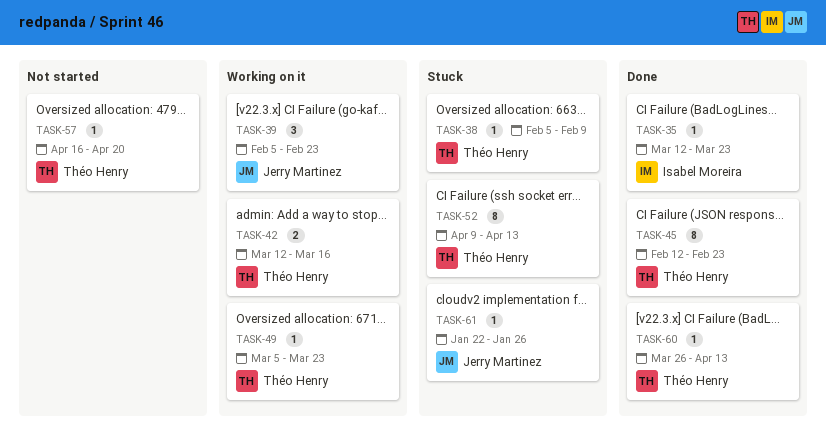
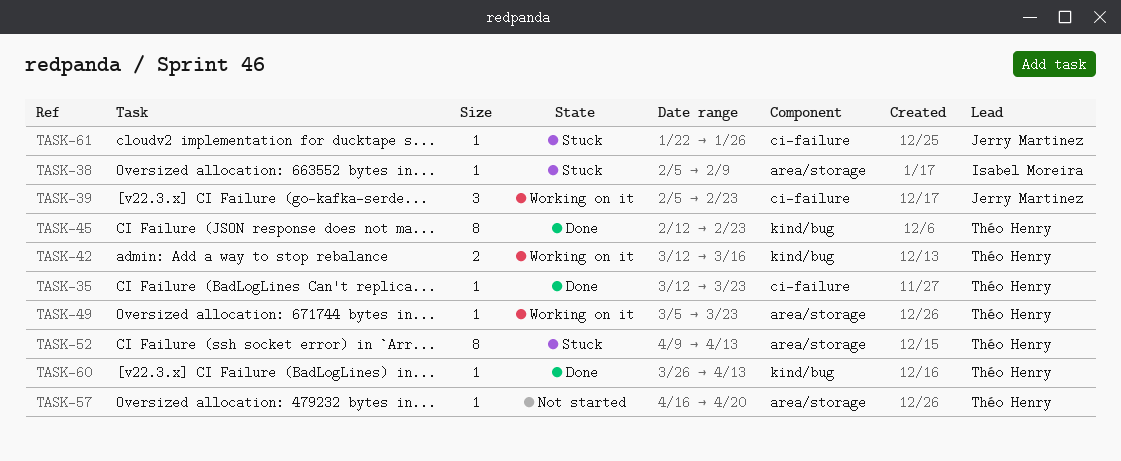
TASK-35, owner: Isabel Moreira -> Théo Henry
TASK-38, owner: Théo Henry -> Isabel Moreira

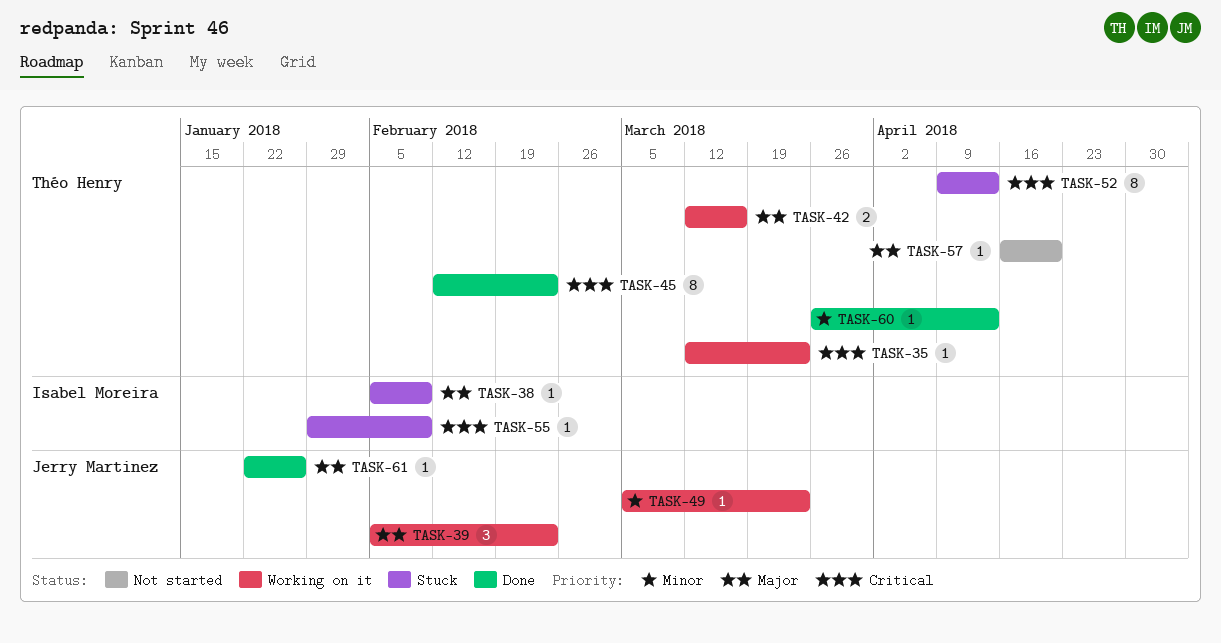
TASK-35, status: Done -> Working on it
TASK-49, owner: Théo Henry -> Jerry Martinez
TASK-55: none -> present
TASK-61, status: Stuck -> Done

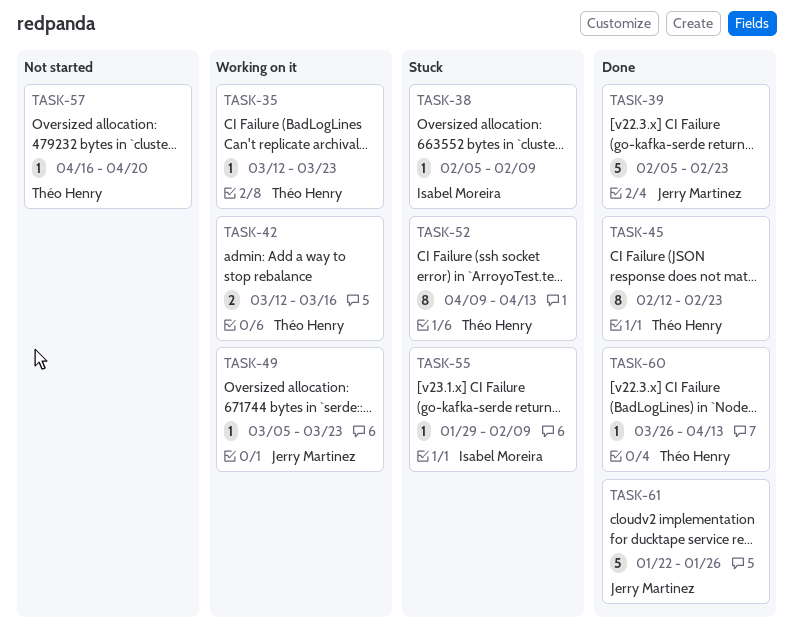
TASK-39, status: Working on it -> Done
TASK-39, estimate: 3 -> 5
TASK-61, estimate: 1 -> 5

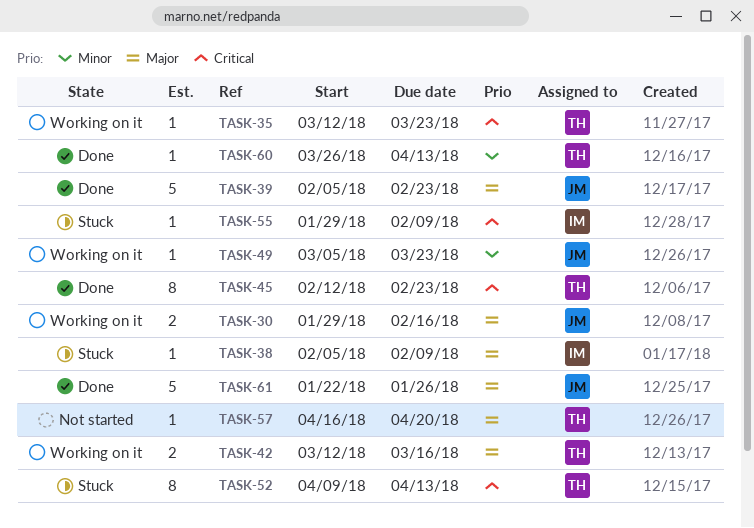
TASK-30: none -> present

